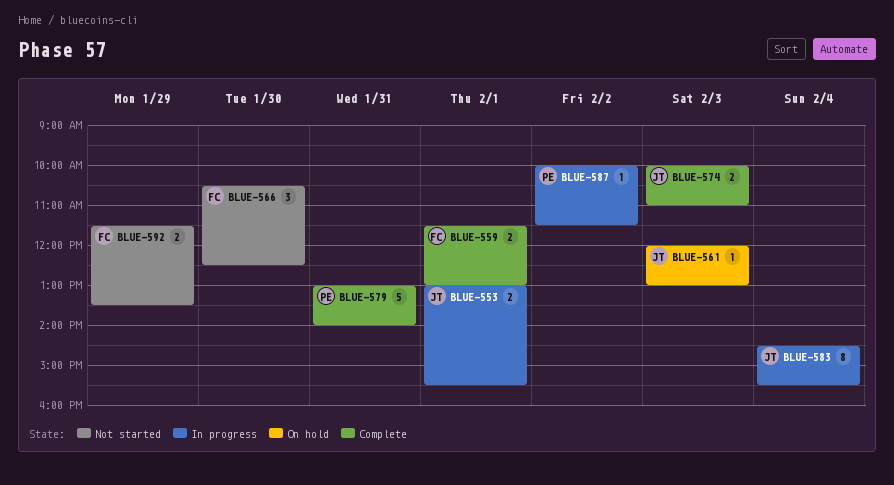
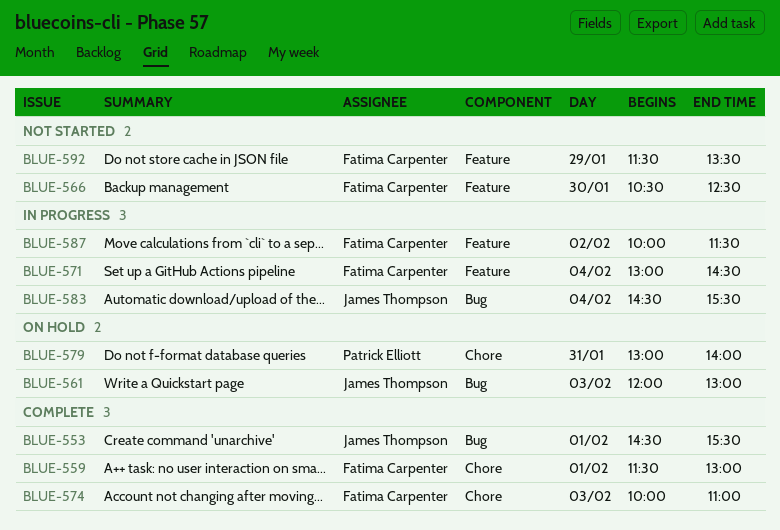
BLUE-553, status: In progress -> Complete
BLUE-553, begins: 13:00 -> 14:30
BLUE-571: none -> present
BLUE-574, owner: James Thompson -> Fatima Carpenter
BLUE-579, status: Complete -> On hold
BLUE-587, owner: Patrick Elliott -> Fatima Carpenter

